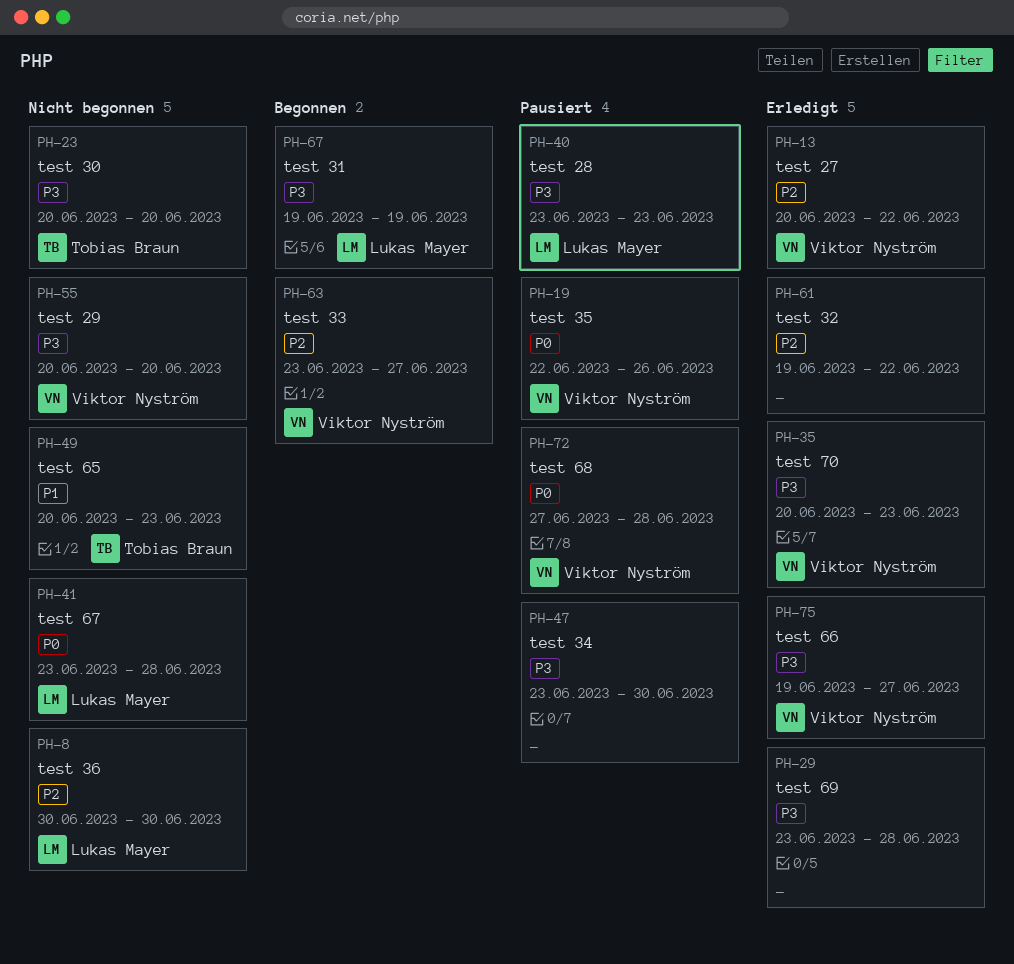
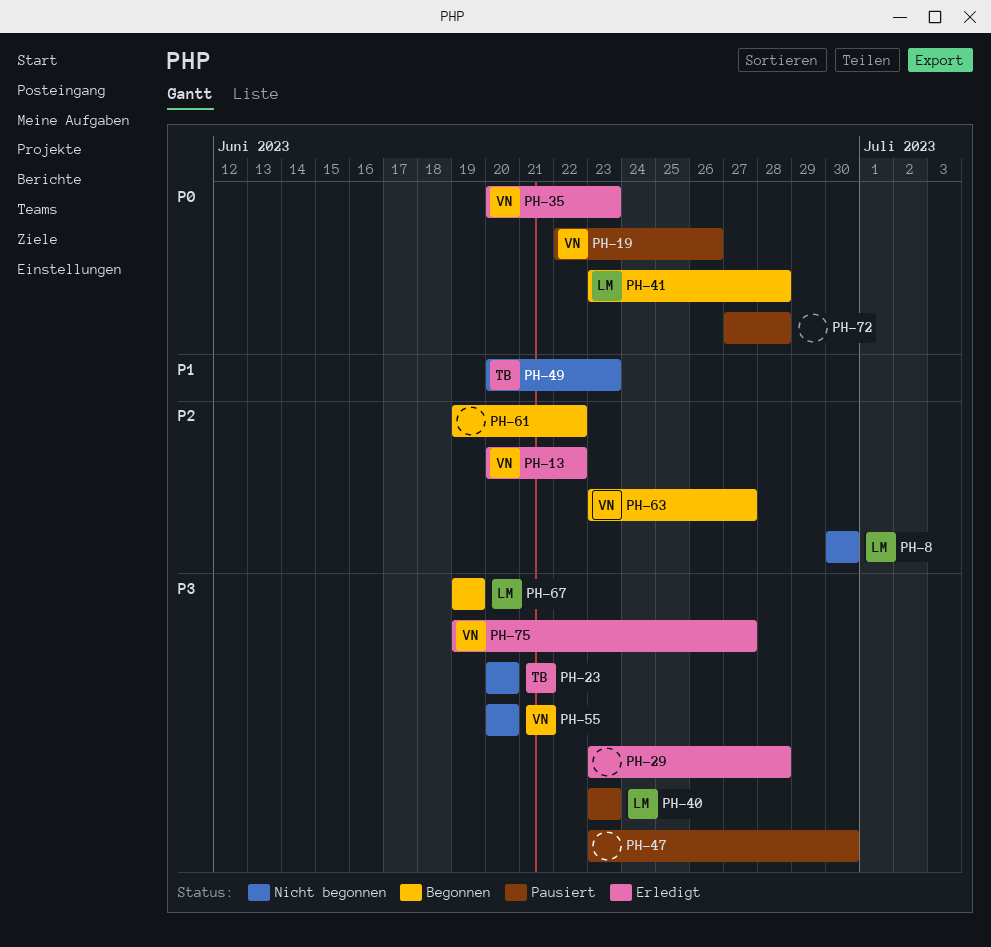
PH-35, priority: P3 -> P0
PH-41, status: Nicht begonnen -> Begonnen
PH-61, status: Erledigt -> Begonnen
PH-72, owner: Viktor Nyström -> none

